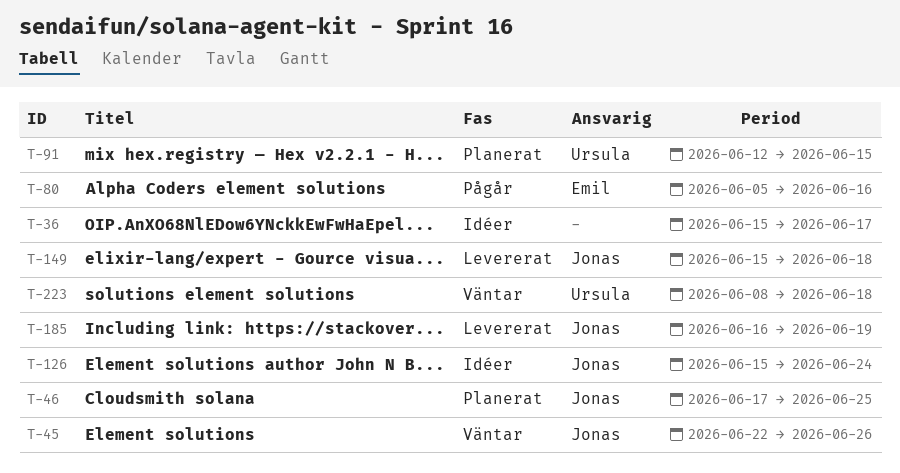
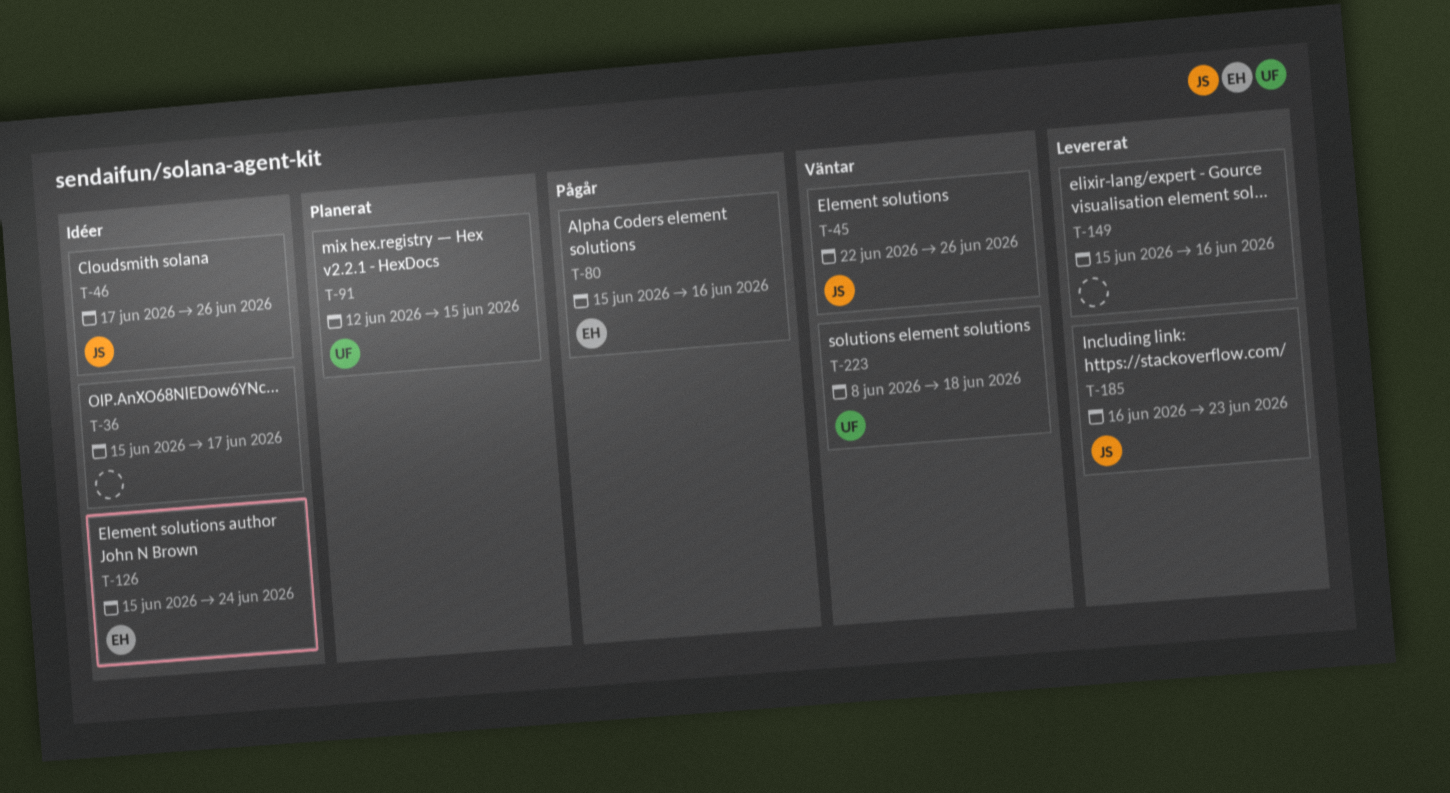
T-46, status: Planerat -> Idéer
T-46, due: Jun 25 -> Jun 26
T-80, start: Jun 5 -> Jun 15
T-126, owner: Jonas -> Emil
T-149, owner: Jonas -> none
T-149, due: Jun 18 -> Jun 16
T-185, due: Jun 19 -> Jun 23

